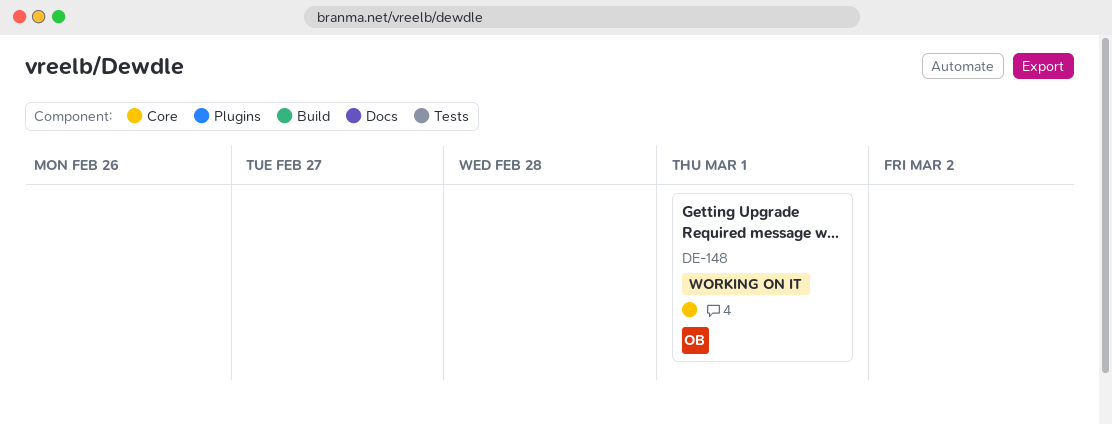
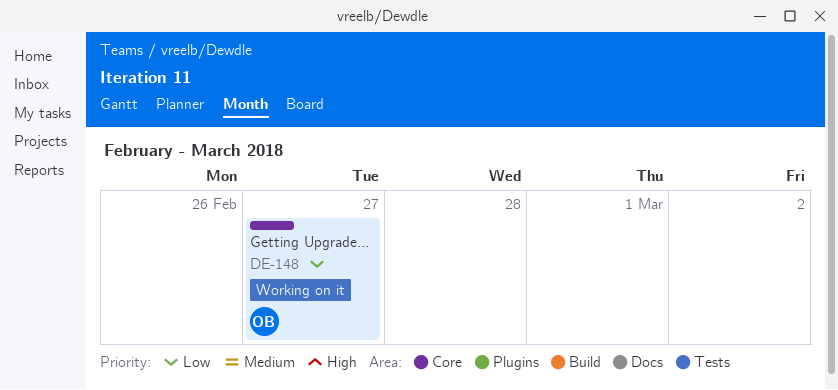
DE-148, due: Mar 1 -> Feb 27

